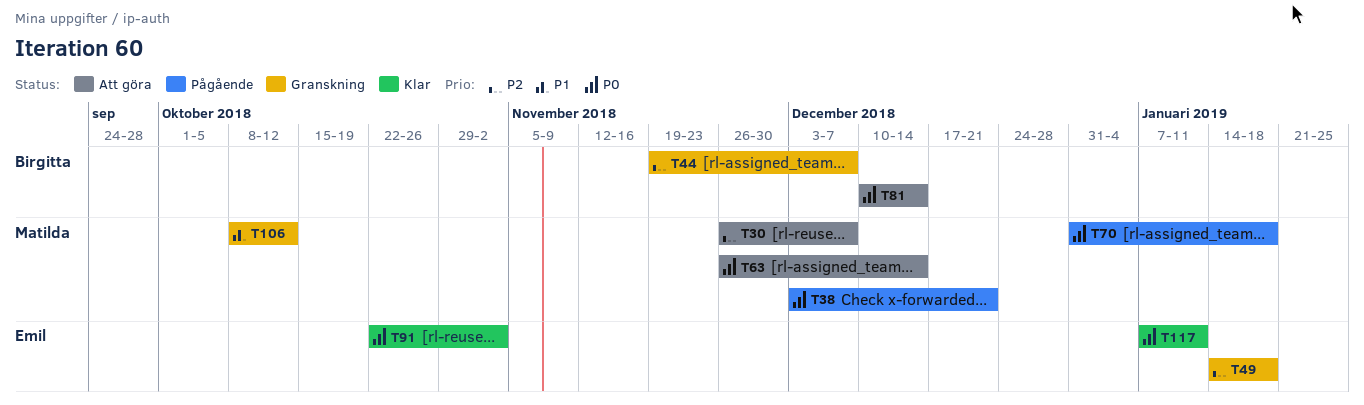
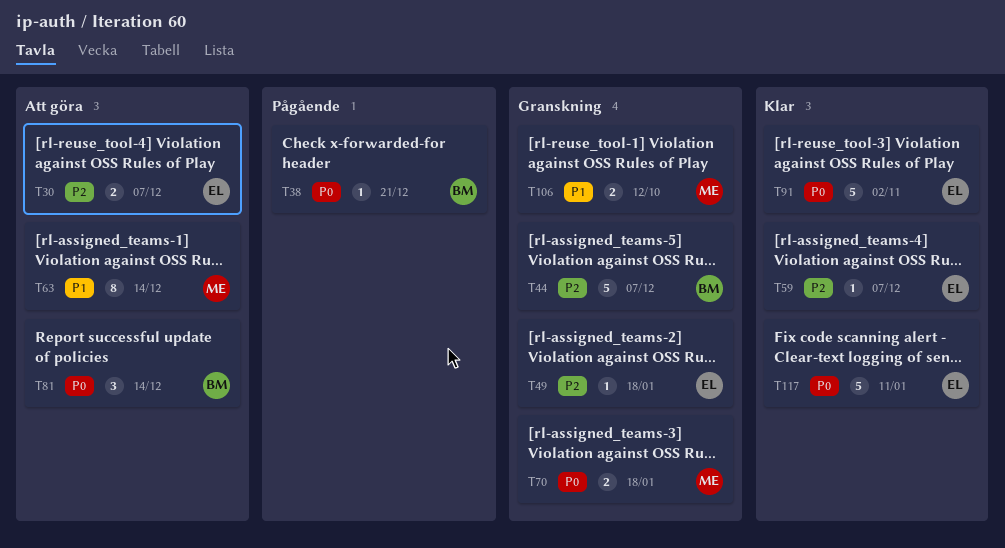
T30, owner: Matilda -> Emil
T38, owner: Matilda -> Birgitta
T59: none -> present
T63, priority: P0 -> P1
T70, status: Pågående -> Granskning

